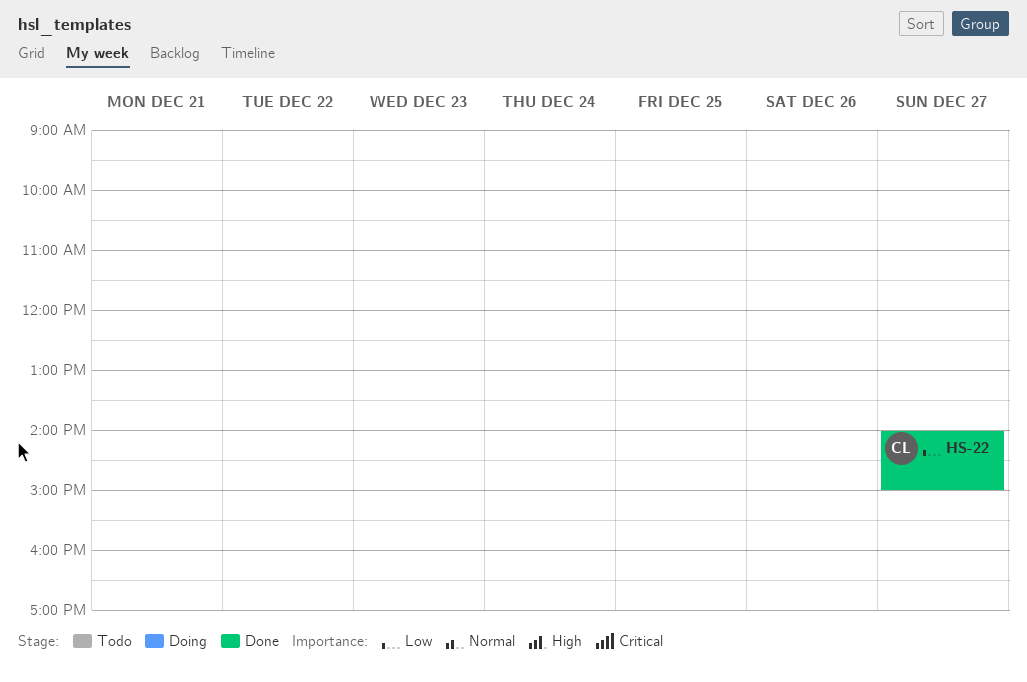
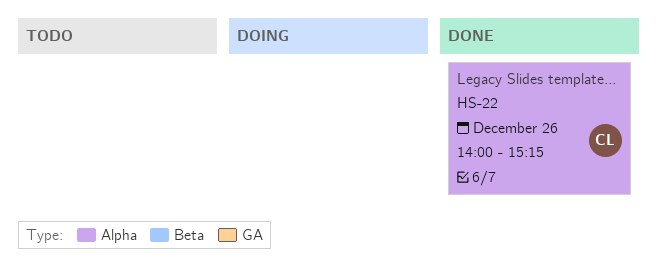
HS-22, day: Dec 27 -> Dec 26
HS-22, ends: 15:00 -> 15:15

